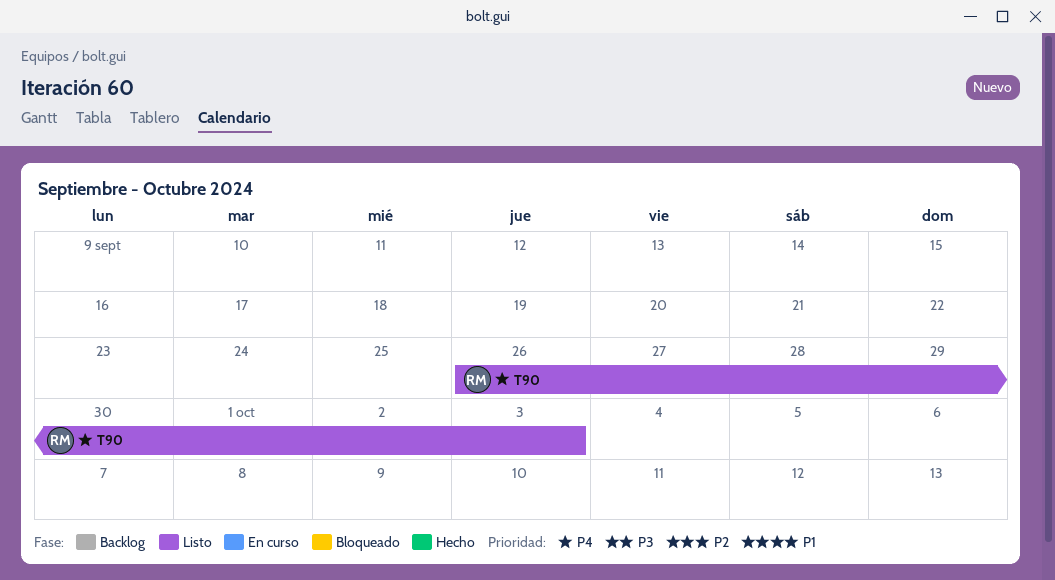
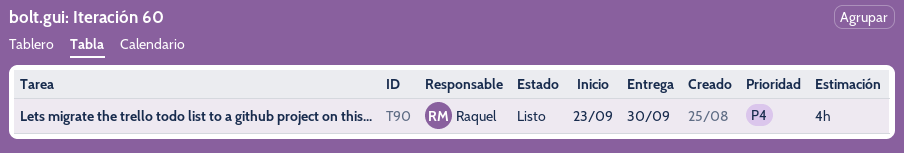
T90, start: Sep 26 -> Sep 23
T90, due: Oct 3 -> Sep 30

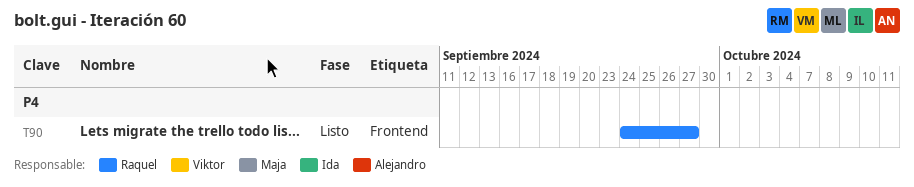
T90, start: Sep 23 -> Sep 24
T90, due: Sep 30 -> Sep 27

